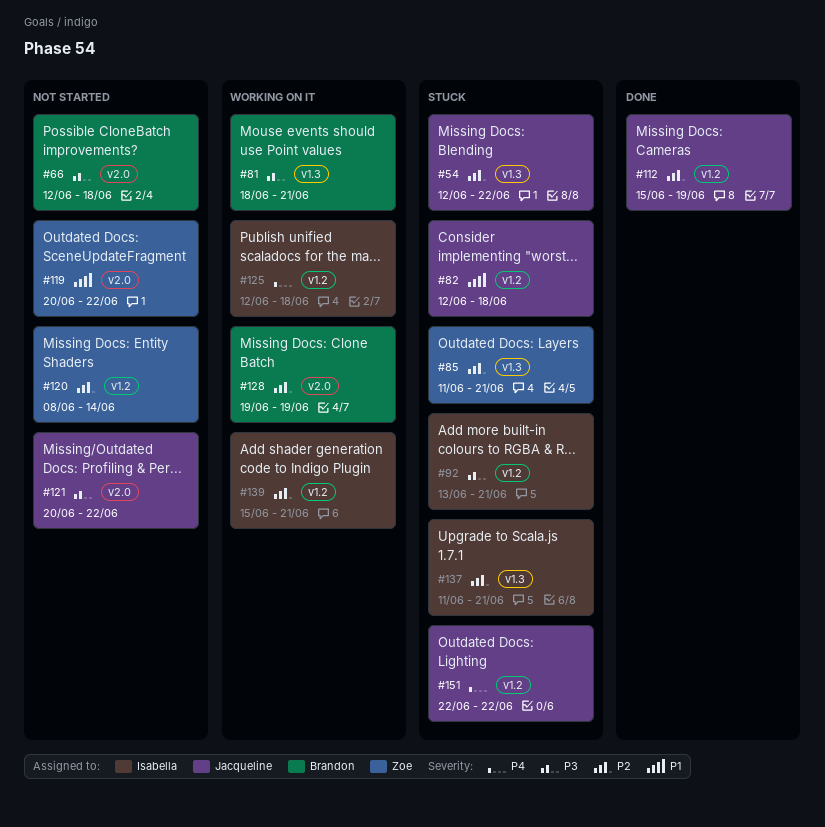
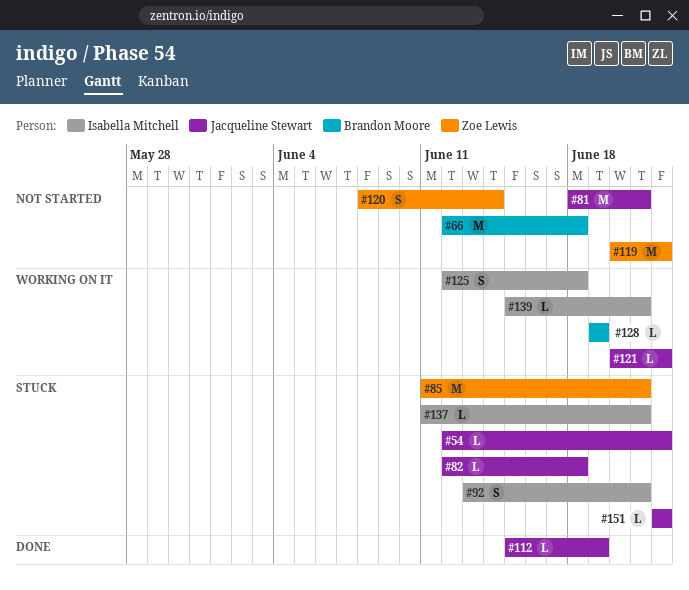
#81, status: Working on it -> Not started
#81, owner: Brandon Moore -> Jacqueline Stewart
#121, status: Not started -> Working on it

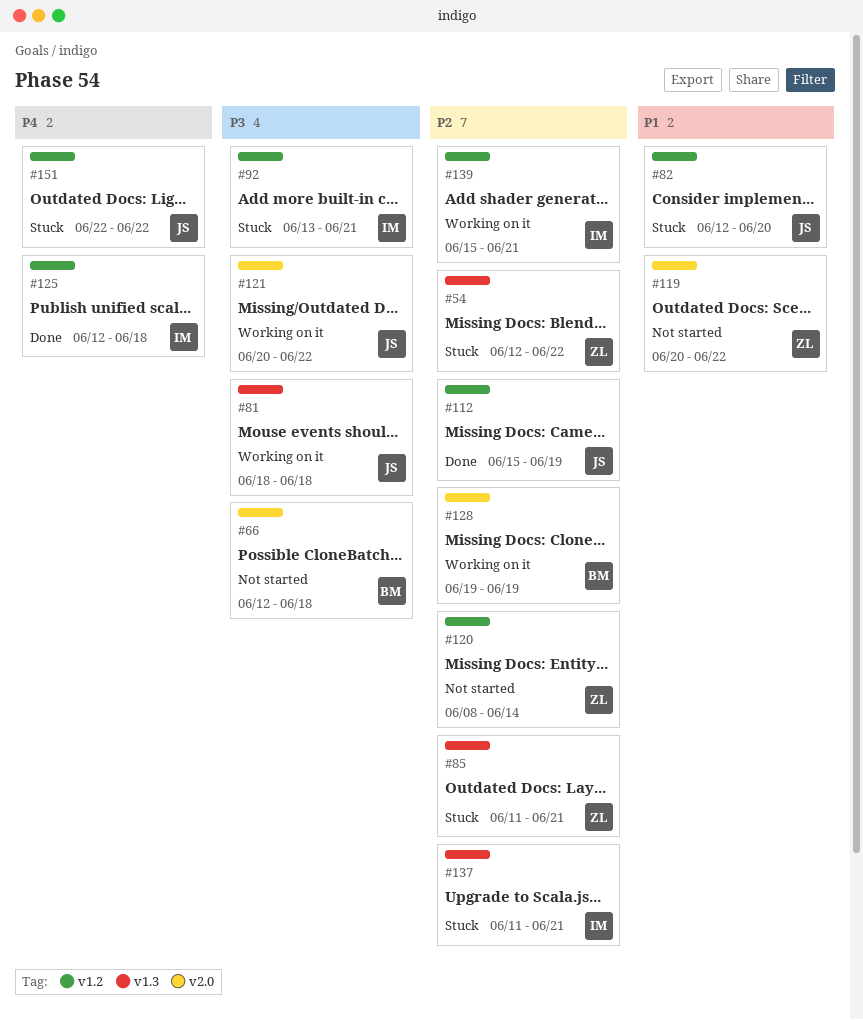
#54, owner: Jacqueline Stewart -> Zoe Lewis
#81, status: Not started -> Working on it
#81, due: Jun 21 -> Jun 18
#82, due: Jun 18 -> Jun 20
#125, status: Working on it -> Done

